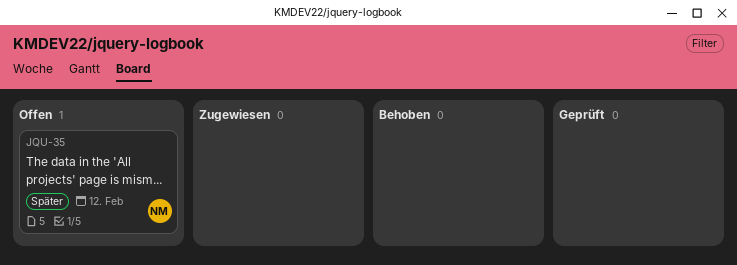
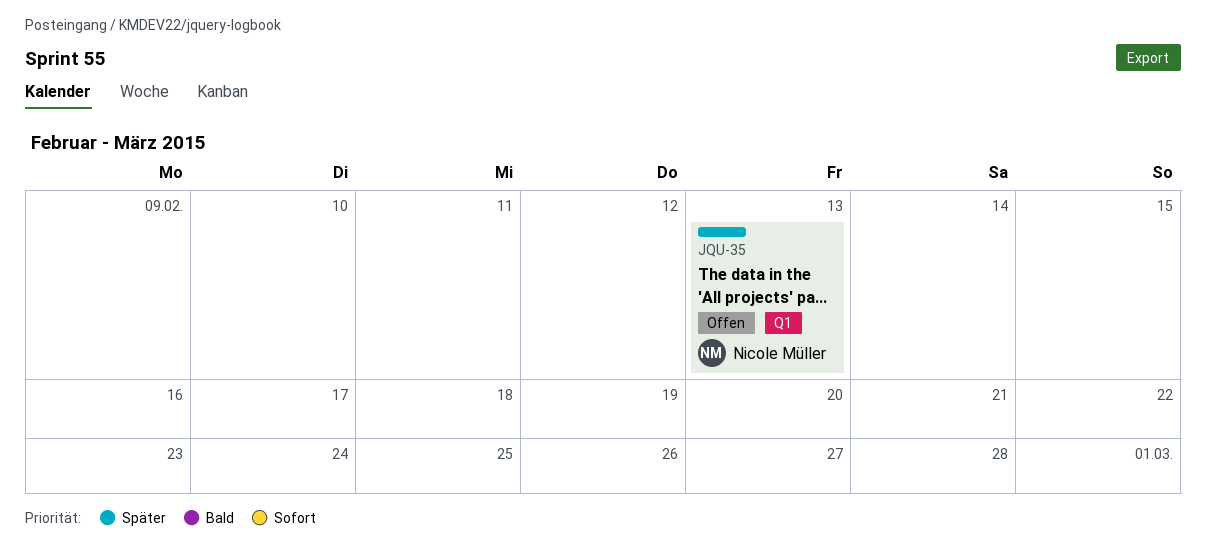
JQU-35, due: Feb 12 -> Feb 13

